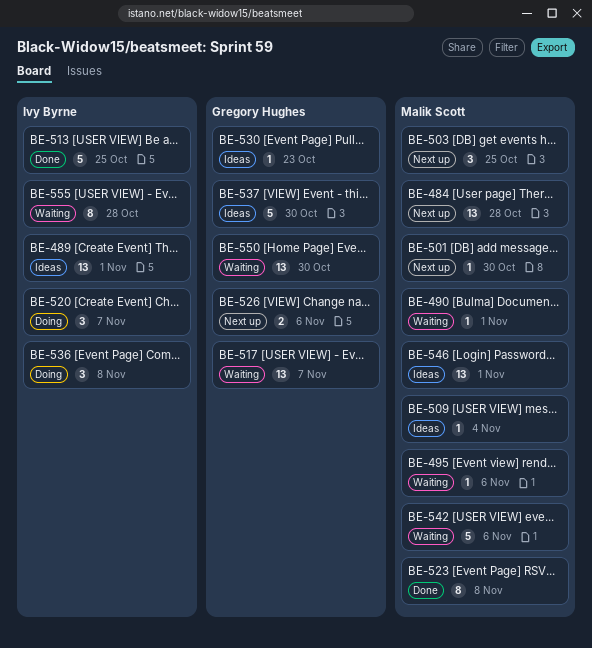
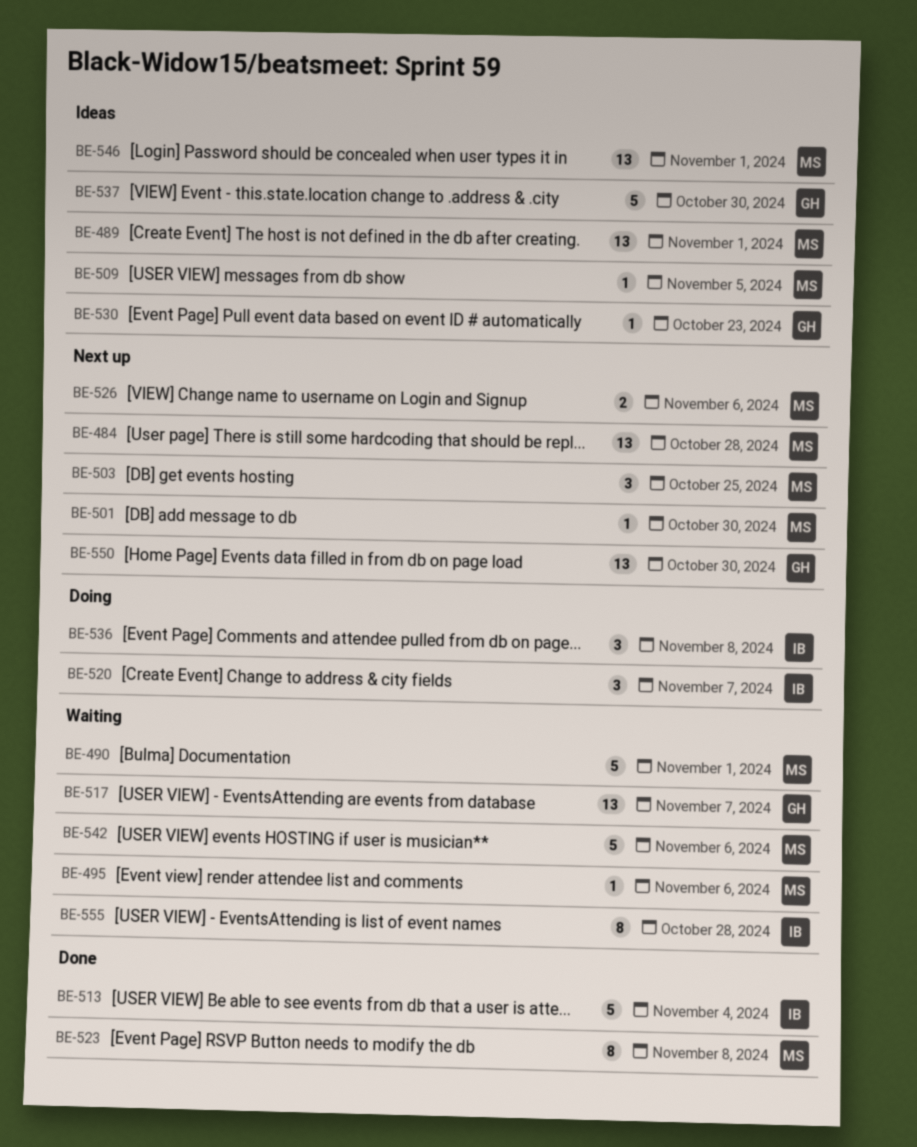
BE-489, owner: Ivy Byrne -> Malik Scott
BE-490, estimate: 1 -> 5
BE-509, due: Nov 4 -> Nov 5
BE-513, due: Oct 25 -> Nov 4
BE-526, owner: Gregory Hughes -> Malik Scott
BE-550, status: Waiting -> Next up

